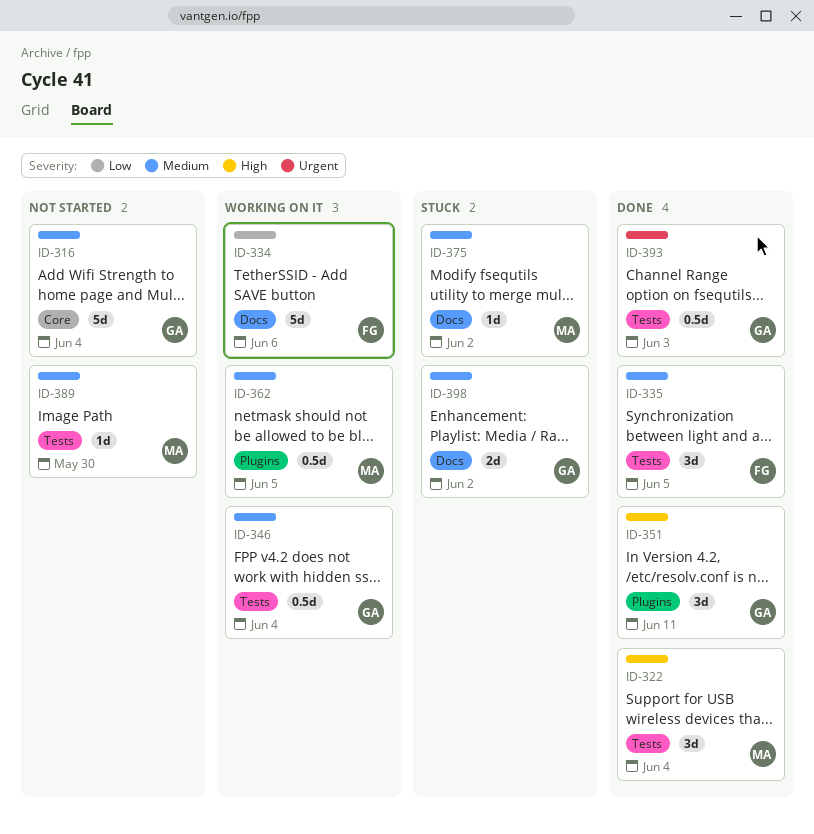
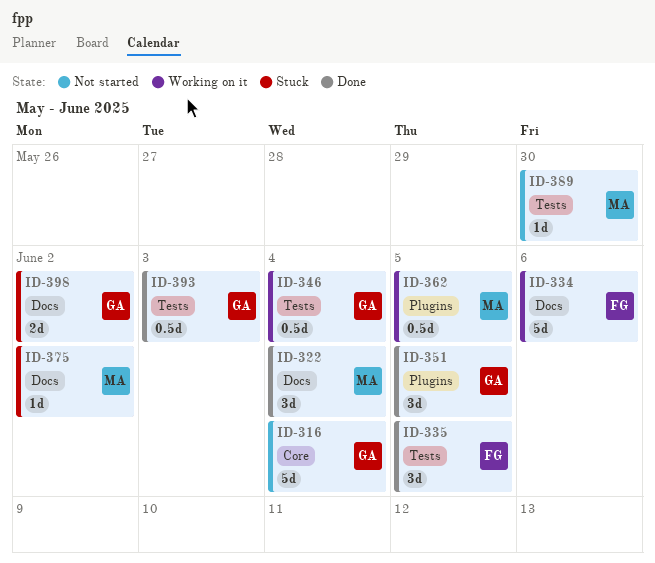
ID-322, label: Tests -> Docs
ID-351, due: Jun 11 -> Jun 5

